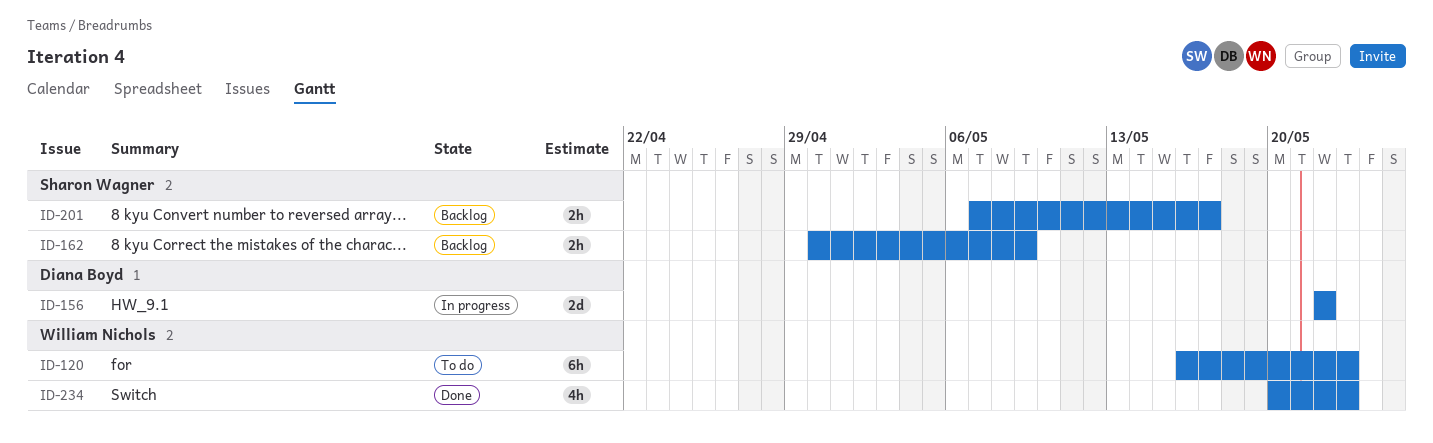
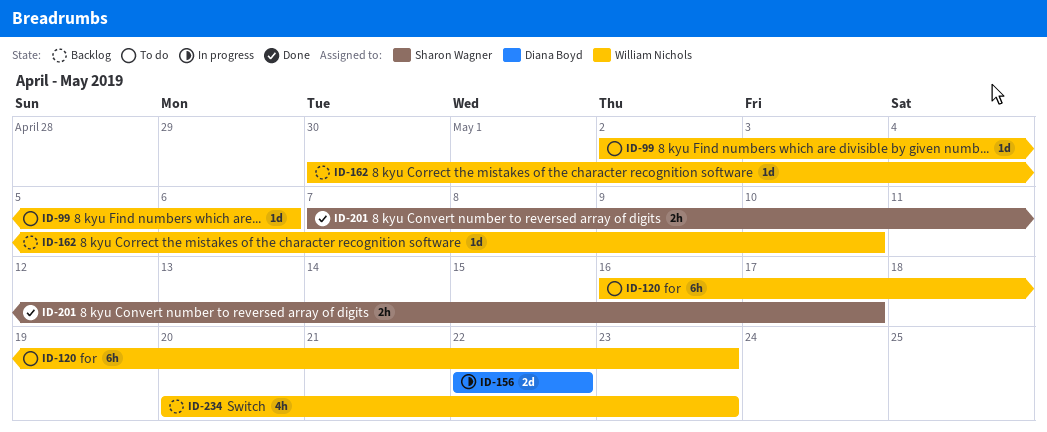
ID-99: none -> present
ID-162, owner: Sharon Wagner -> William Nichols
ID-162, estimate: 2h -> 1d
ID-162, due: May 9 -> May 10
ID-201, status: Backlog -> Done
ID-234, status: Done -> Backlog

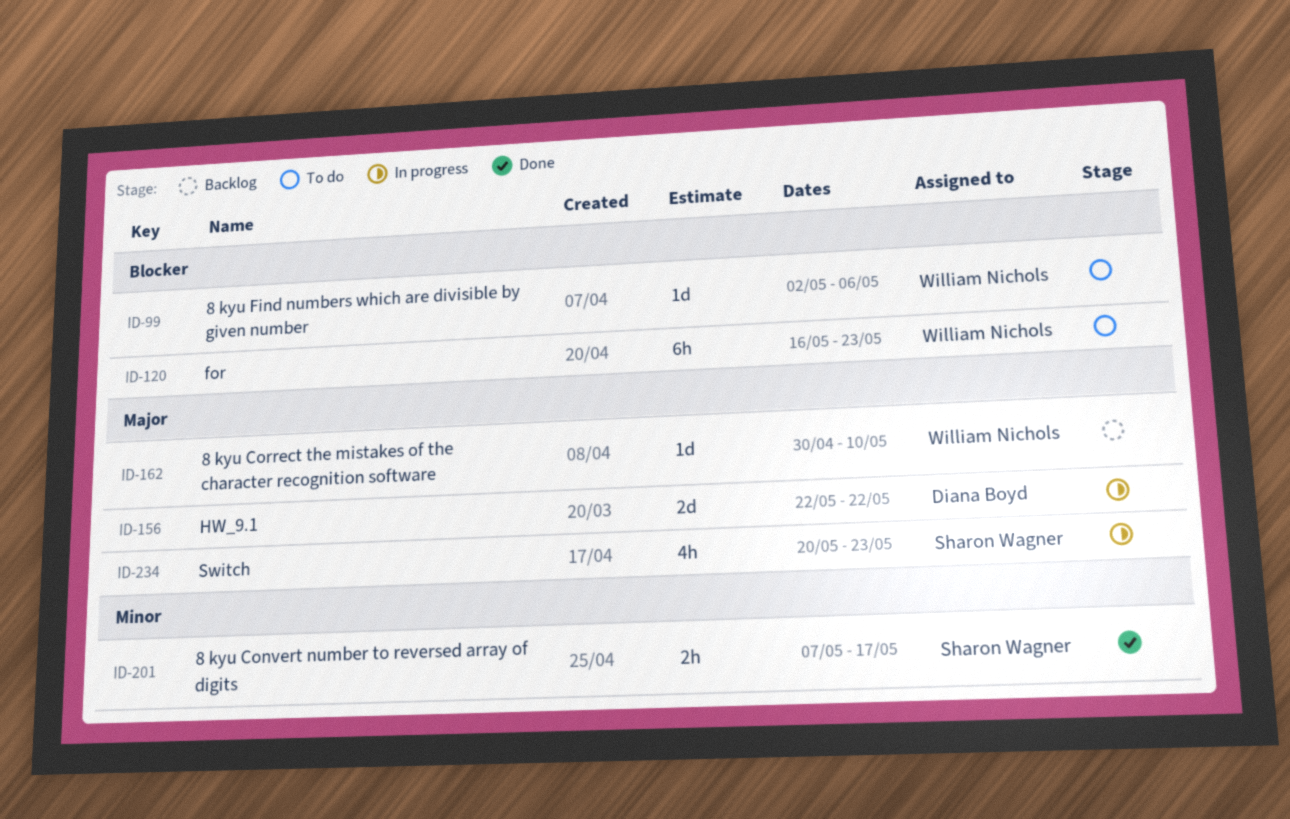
ID-234, status: Backlog -> In progress
ID-234, owner: William Nichols -> Sharon Wagner

